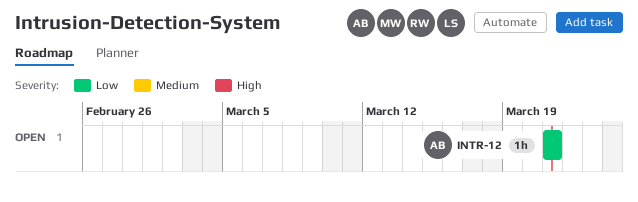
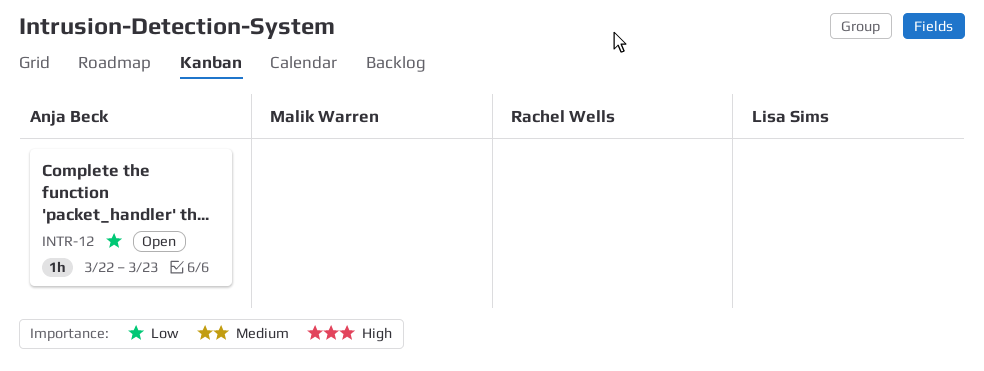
INTR-12, start: Mar 21 -> Mar 22
INTR-12, due: Mar 21 -> Mar 23

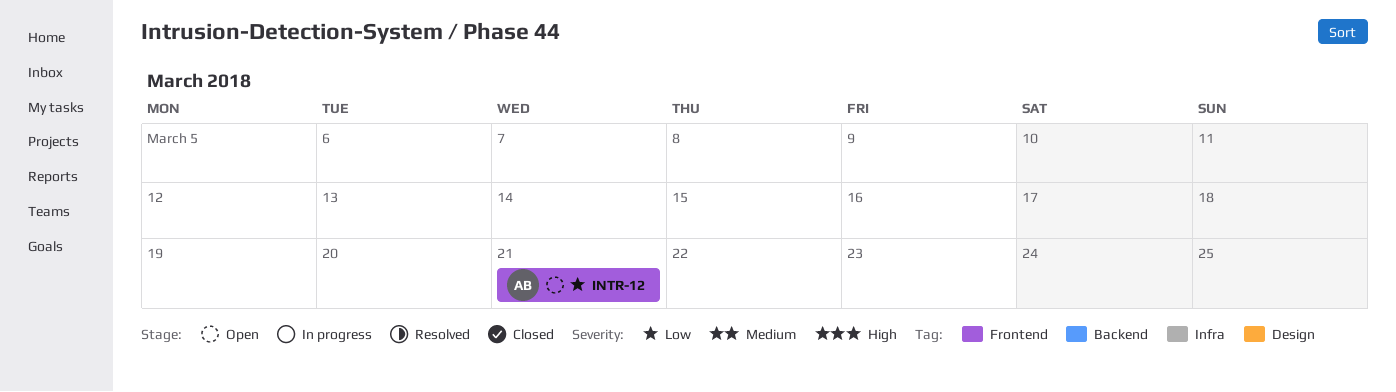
INTR-12, start: Mar 22 -> Mar 21
INTR-12, due: Mar 23 -> Mar 21

